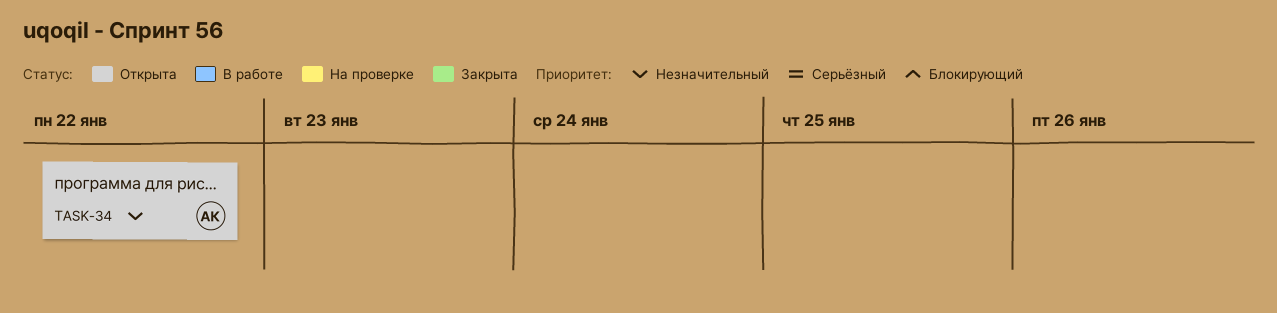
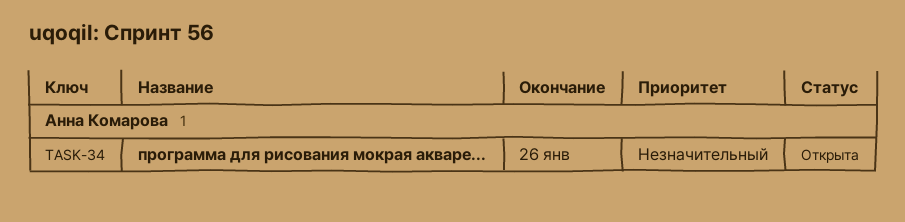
TASK-34, due: Jan 22 -> Jan 26

